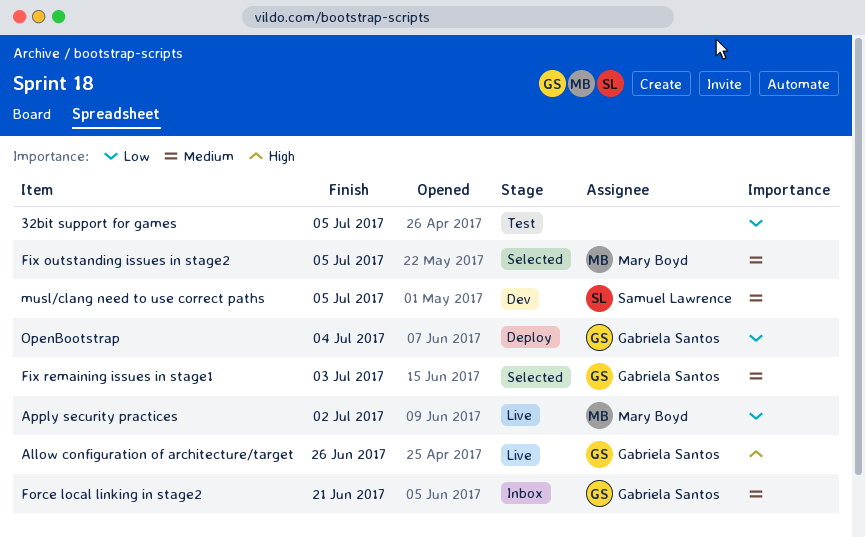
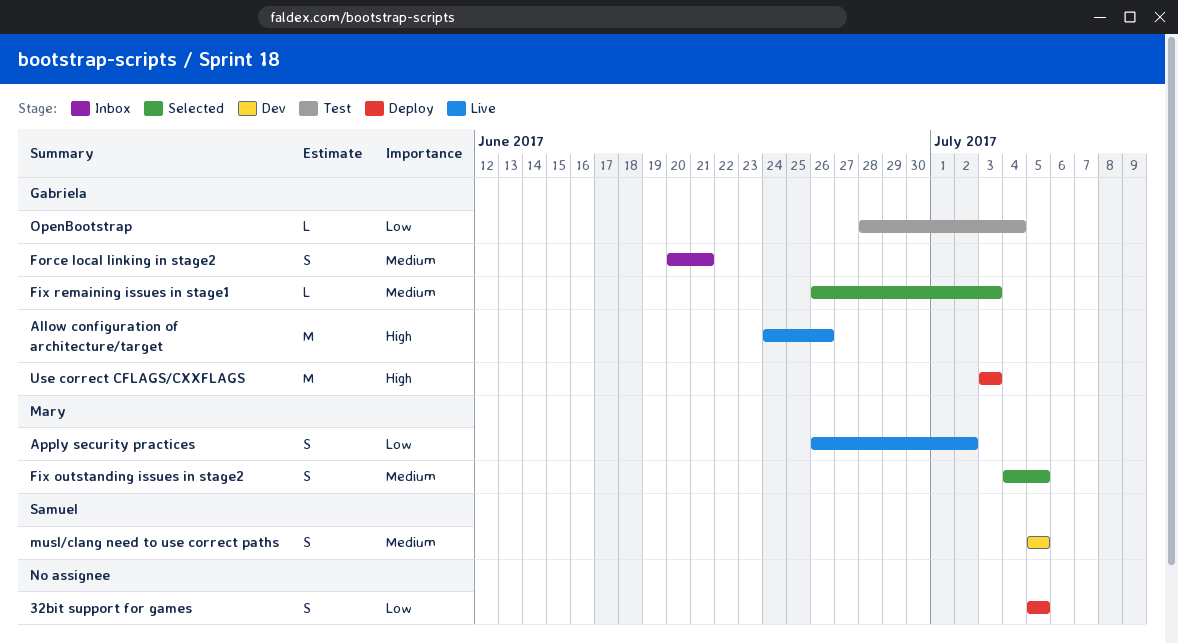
32bit support for games, status: Test -> Deploy
OpenBootstrap, status: Deploy -> Test
Use correct CFLAGS/CXXFLAGS: none -> present

